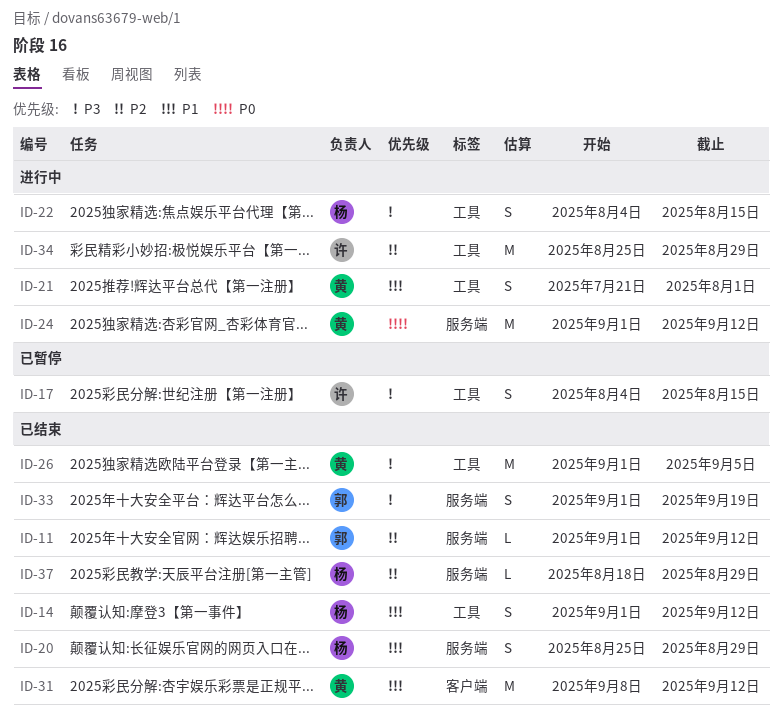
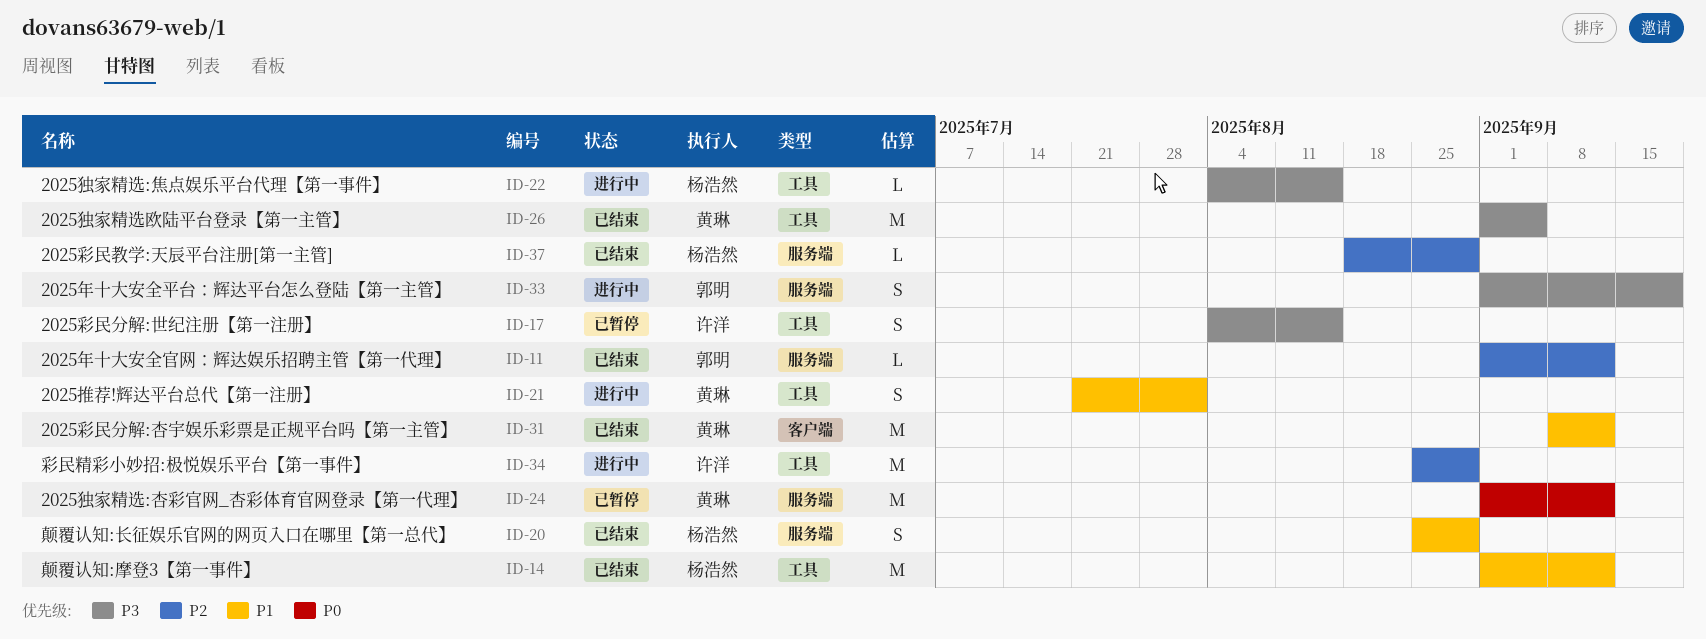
ID-14, estimate: S -> M
ID-22, estimate: S -> L
ID-24, status: 进行中 -> 已暂停
ID-33, status: 已结束 -> 进行中

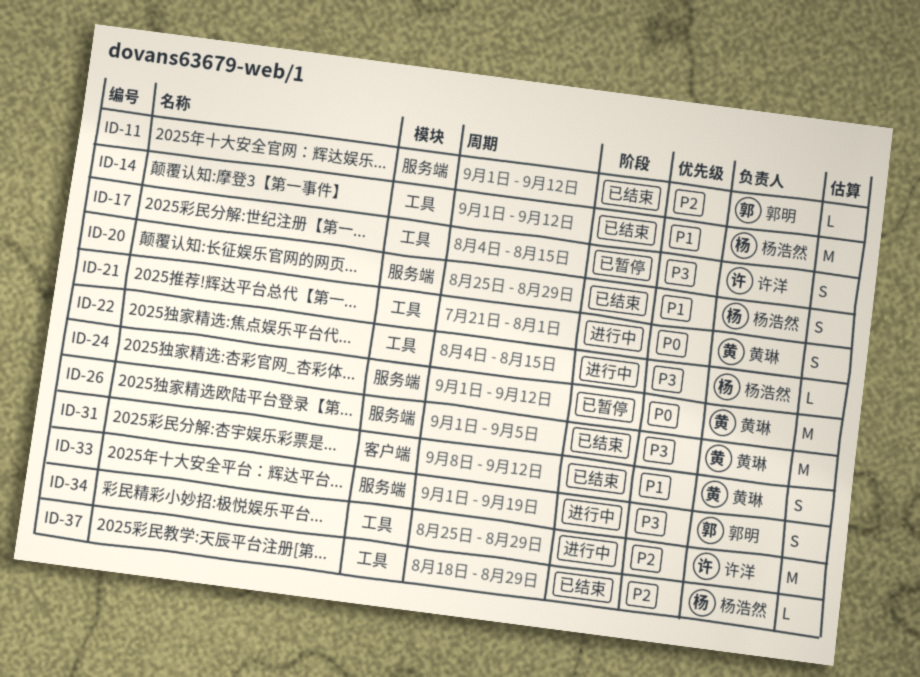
ID-21, priority: P1 -> P0
ID-26, label: 工具 -> 服务端
ID-31, estimate: M -> S
ID-37, label: 服务端 -> 工具

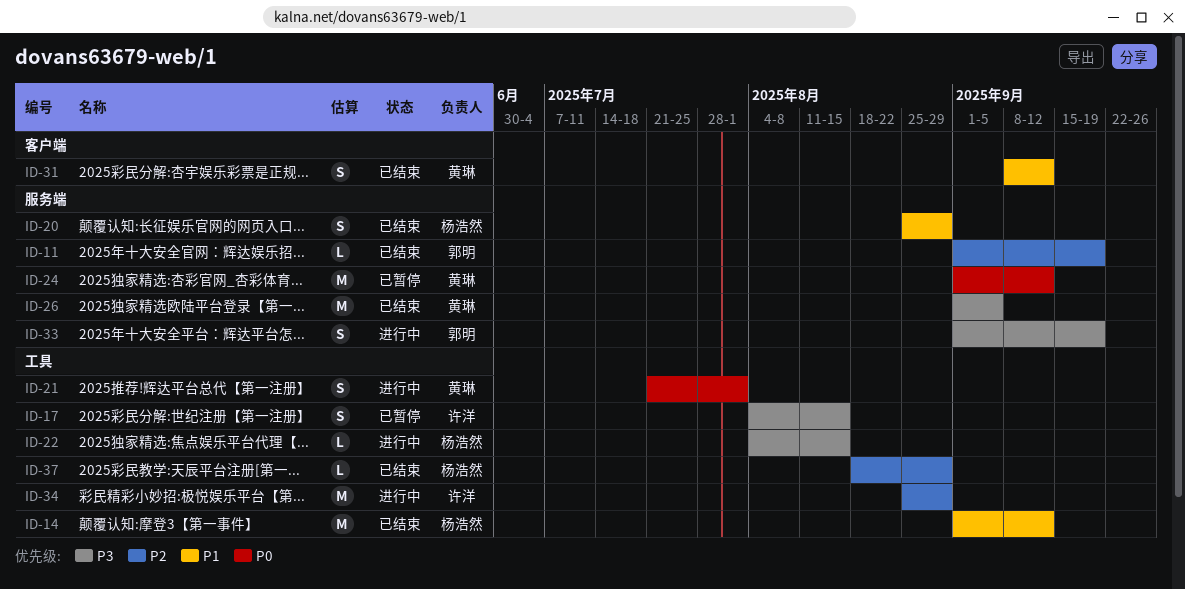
ID-11, due: Sep 12 -> Sep 19

